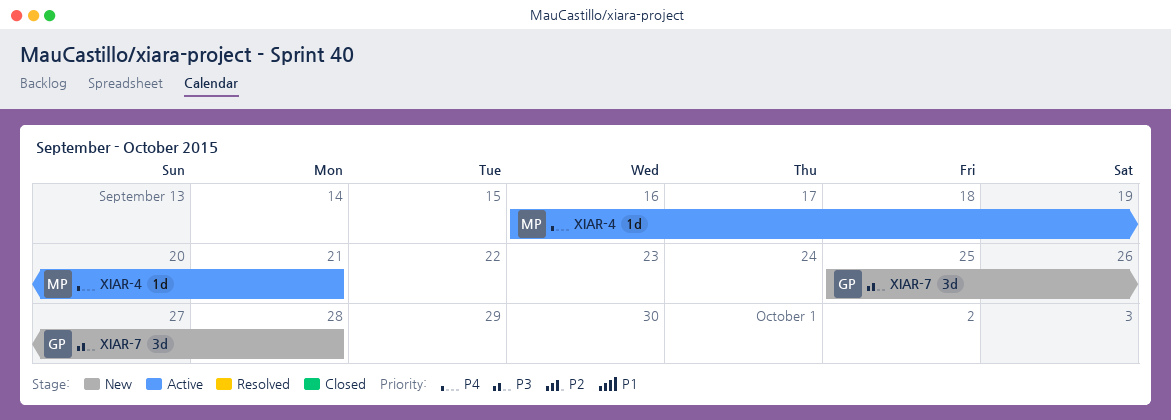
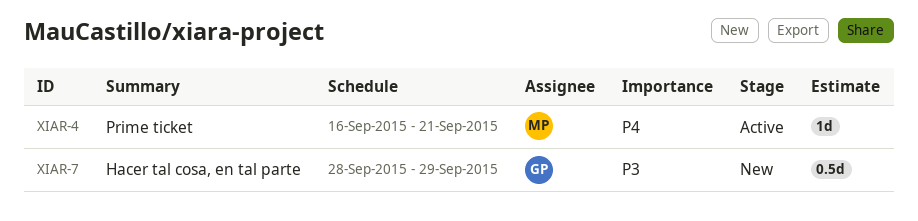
XIAR-7, estimate: 3d -> 0.5d
XIAR-7, start: Sep 25 -> Sep 28
XIAR-7, due: Sep 28 -> Sep 29

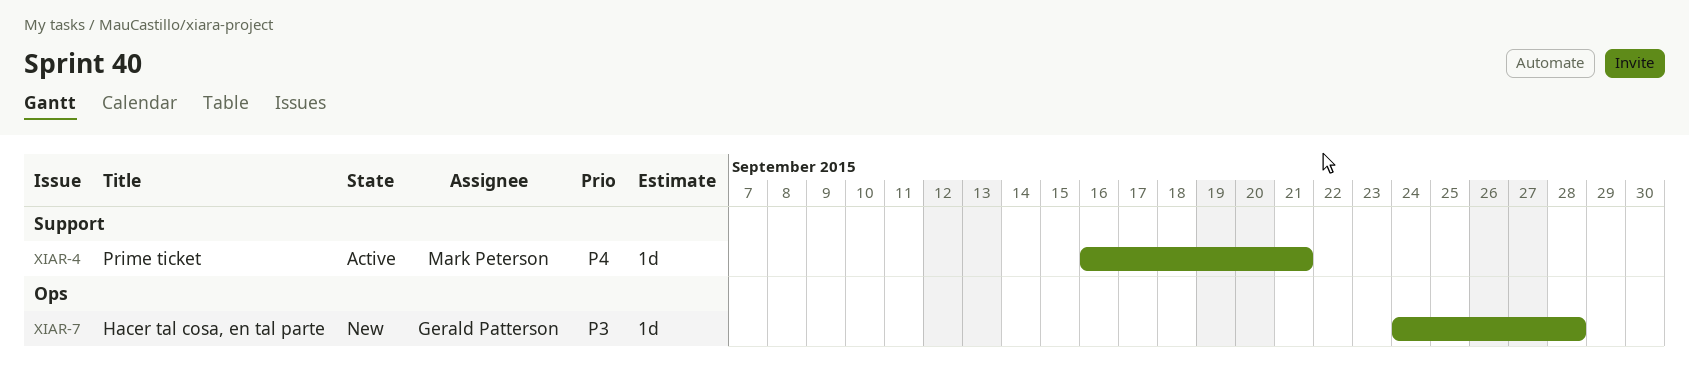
XIAR-7, estimate: 0.5d -> 1d
XIAR-7, start: Sep 28 -> Sep 24
XIAR-7, due: Sep 29 -> Sep 28

